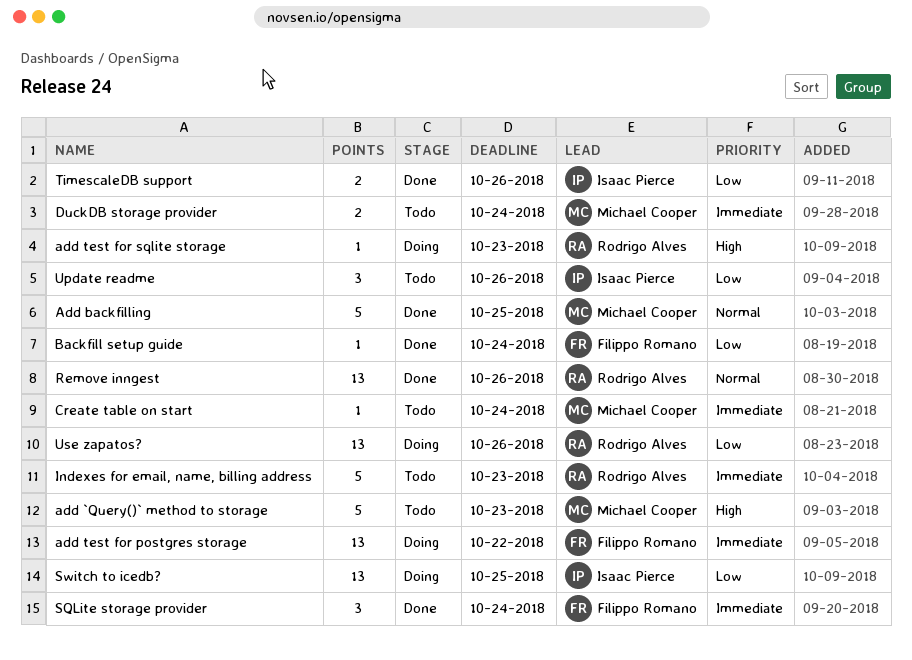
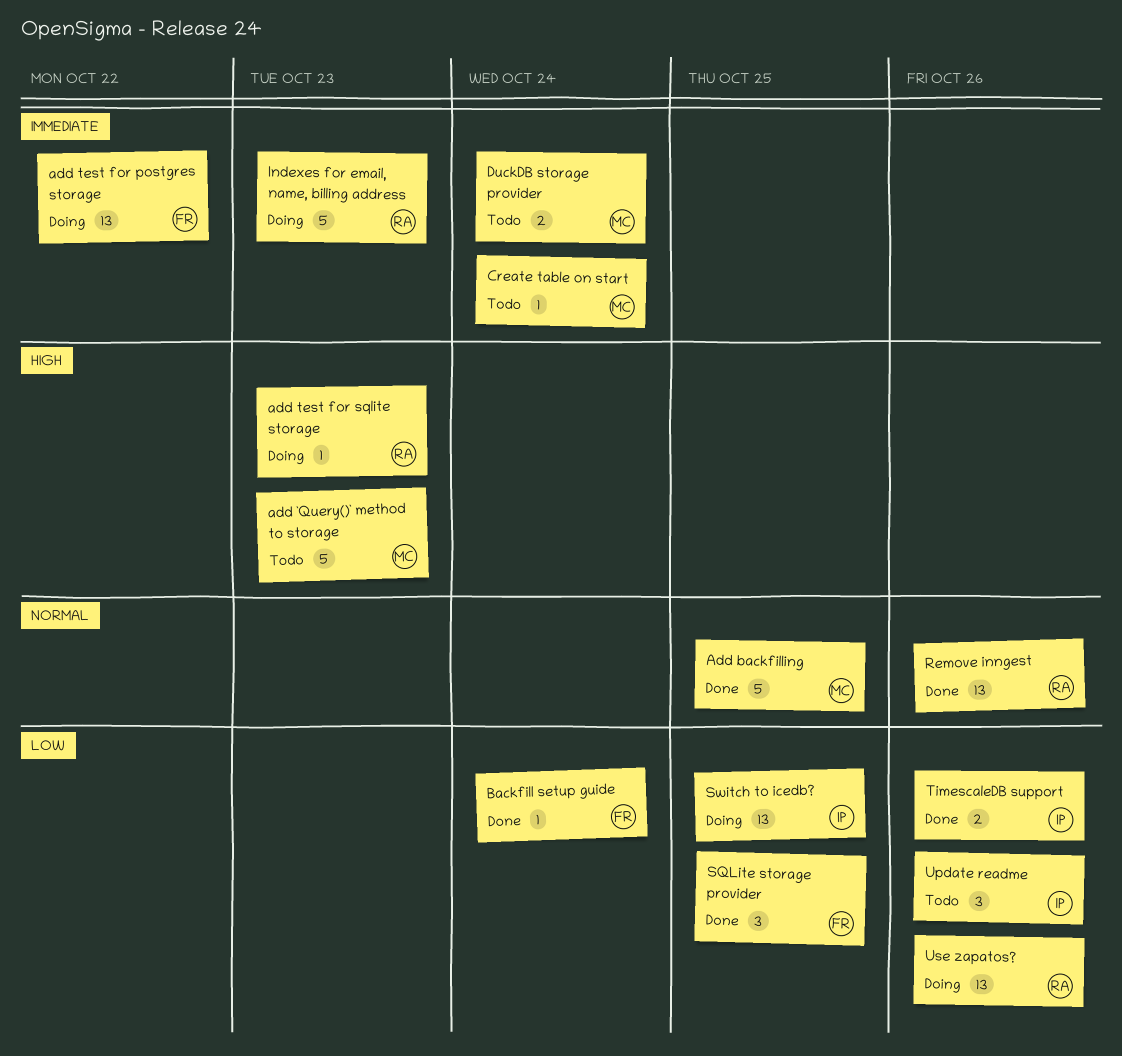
Indexes for email, name, billing address, status: Todo -> Doing
SQLite storage provider, priority: Immediate -> Low
SQLite storage provider, due: Oct 24 -> Oct 25

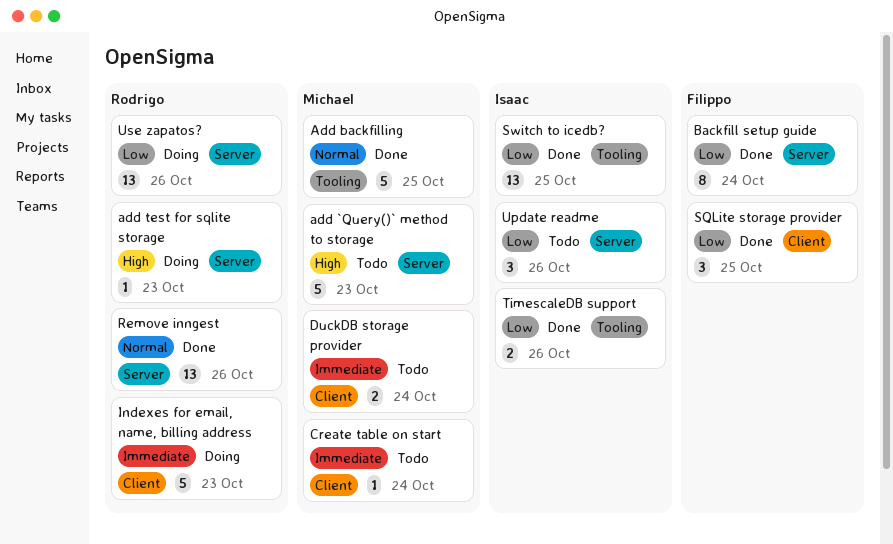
add test for postgres storage: present -> none
Backfill setup guide, estimate: 1 -> 8
Switch to icedb?, status: Doing -> Done

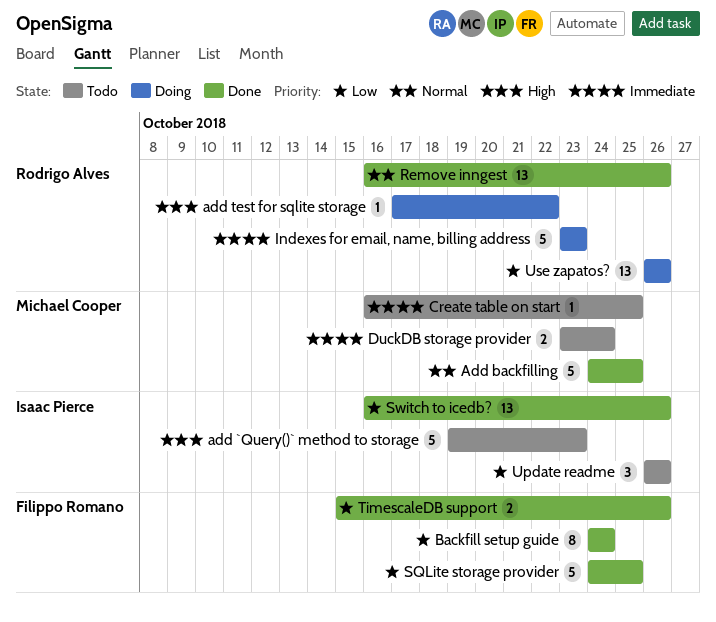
add `Query()` method to storage, owner: Michael Cooper -> Isaac Pierce
add test for sqlite storage, due: Oct 23 -> Oct 22
Create table on start, due: Oct 24 -> Oct 25
SQLite storage provider, estimate: 3 -> 5
Switch to icedb?, due: Oct 25 -> Oct 26
TimescaleDB support, owner: Isaac Pierce -> Filippo Romano

